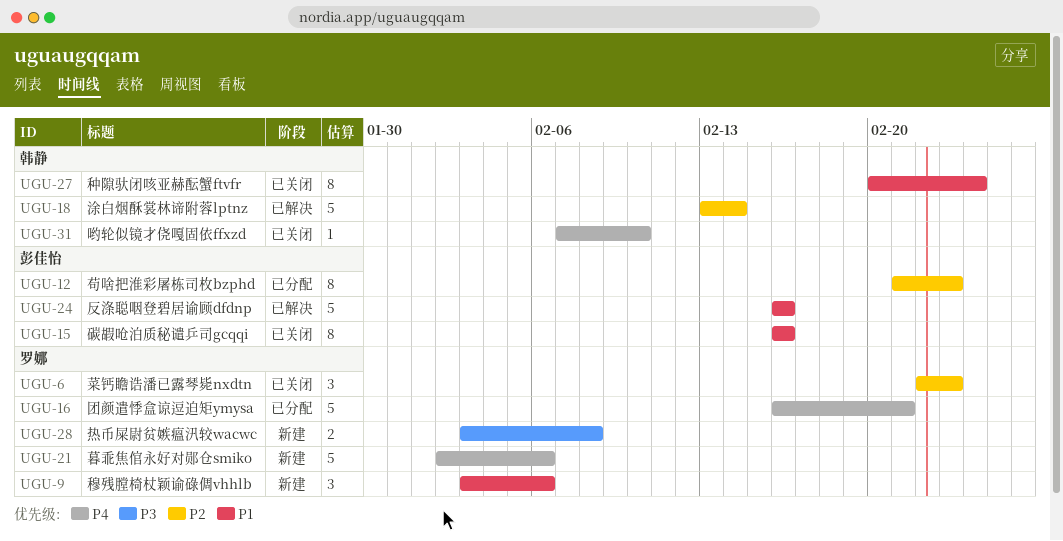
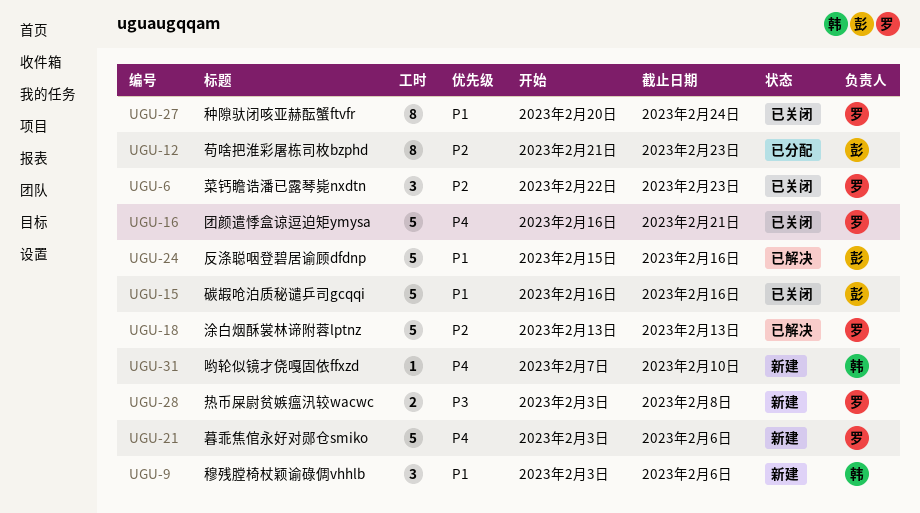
UGU-9, owner: 罗娜 -> 韩静
UGU-15, estimate: 8 -> 5
UGU-16, status: 已分配 -> 已关闭
UGU-18, owner: 韩静 -> 罗娜
UGU-18, due: Feb 14 -> Feb 13
UGU-21, start: Feb 2 -> Feb 3
UGU-24, start: Feb 16 -> Feb 15
UGU-27, owner: 韩静 -> 罗娜
UGU-31, status: 已关闭 -> 新建

